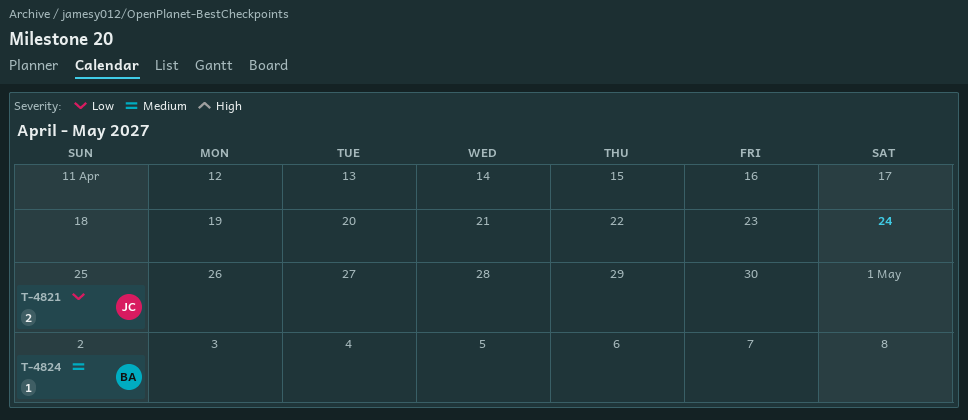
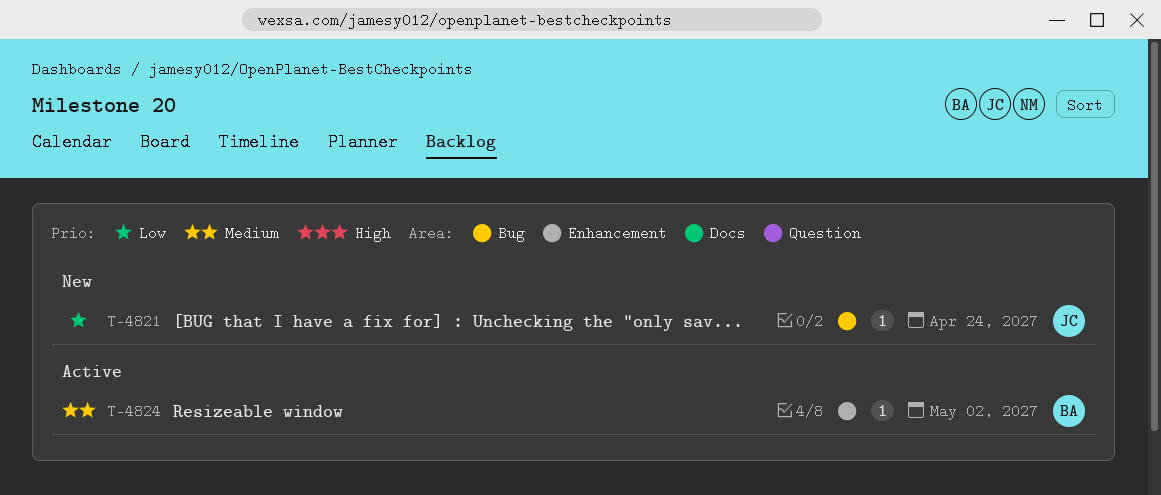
T-4821, estimate: 2 -> 1
T-4821, due: Apr 25 -> Apr 24

